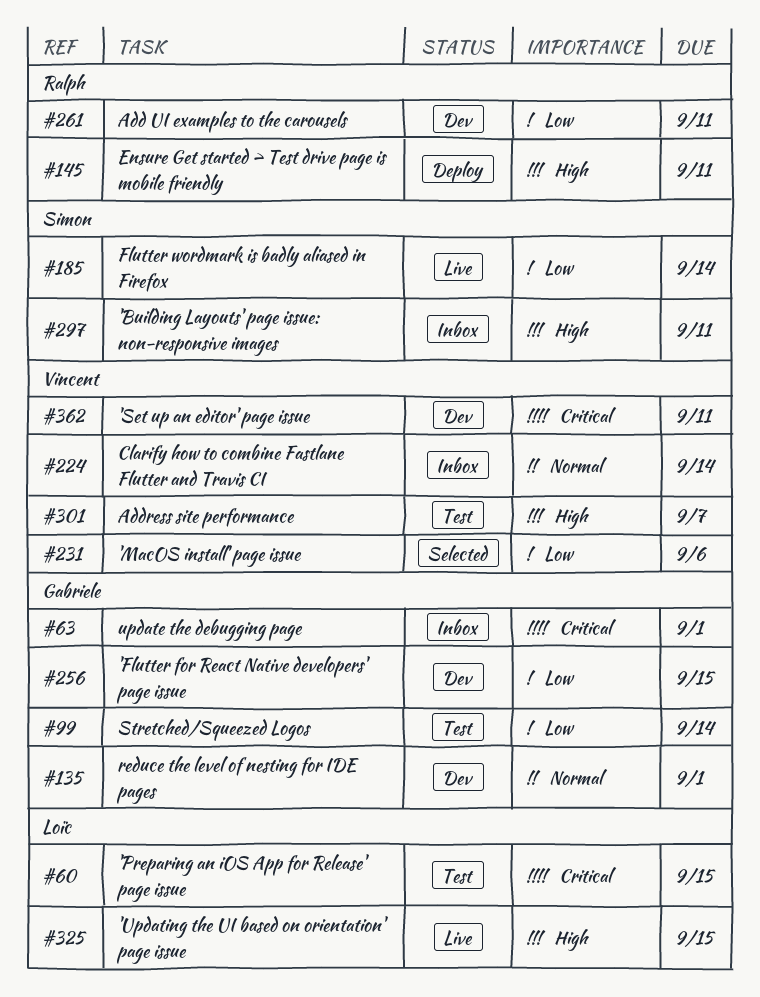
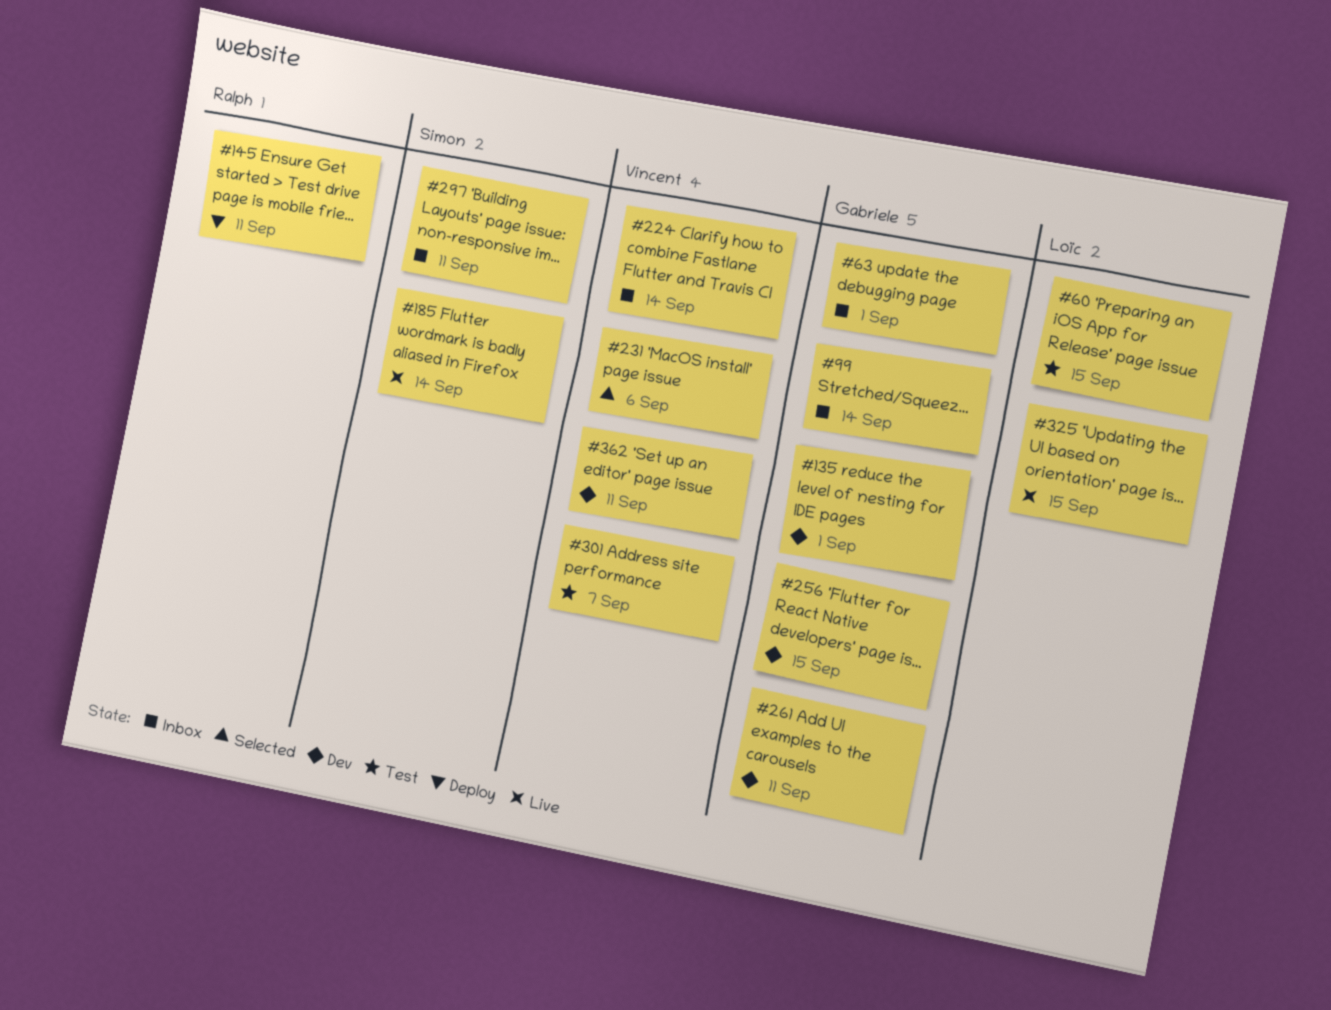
#99, status: Test -> Inbox
#261, owner: Ralph -> Gabriele

